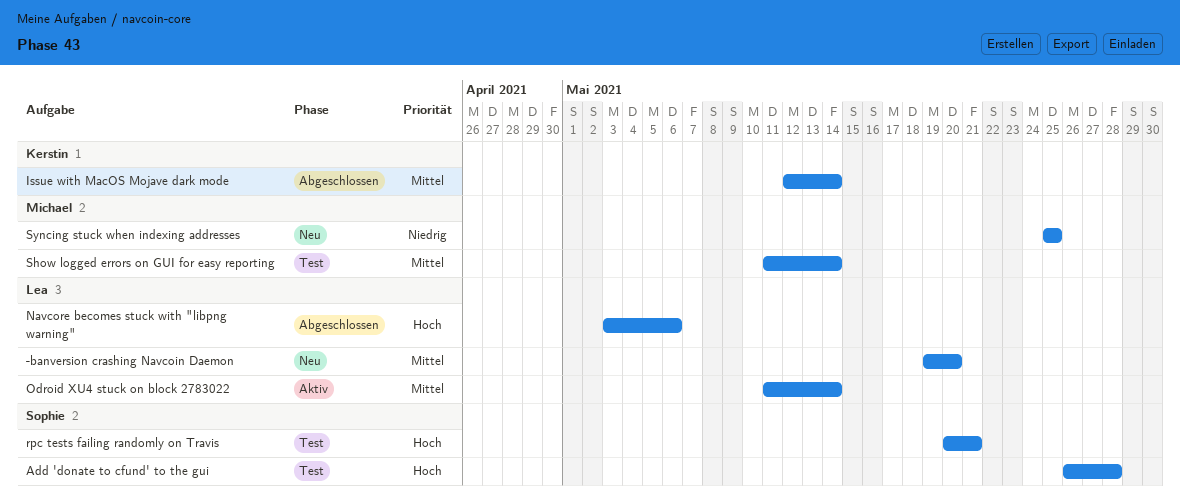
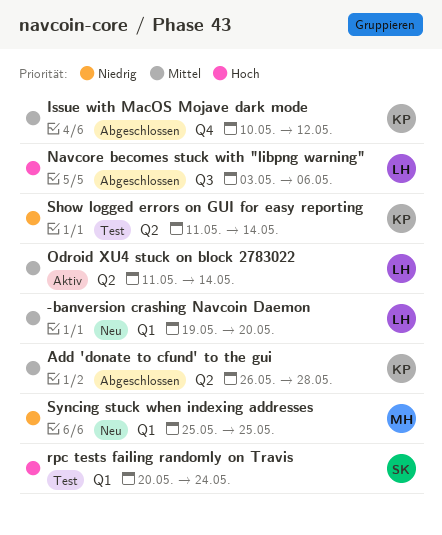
Add 'donate to cfund' to the gui, status: Test -> Abgeschlossen
Add 'donate to cfund' to the gui, owner: Sophie -> Kerstin
Add 'donate to cfund' to the gui, priority: Hoch -> Mittel
Issue with MacOS Mojave dark mode, start: May 12 -> May 10
Issue with MacOS Mojave dark mode, due: May 14 -> May 12
rpc tests failing randomly on Travis, due: May 21 -> May 24
Show logged errors on GUI for easy reporting, owner: Michael -> Kerstin
Show logged errors on GUI for easy reporting, priority: Mittel -> Niedrig

